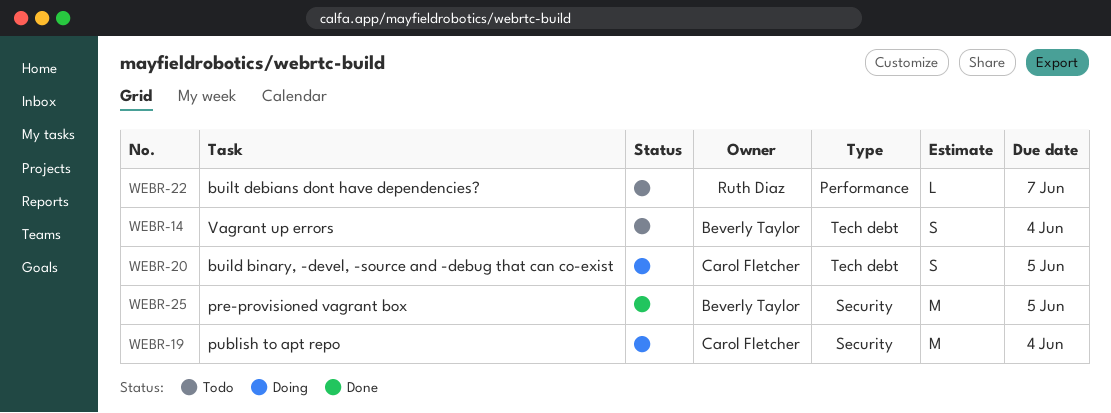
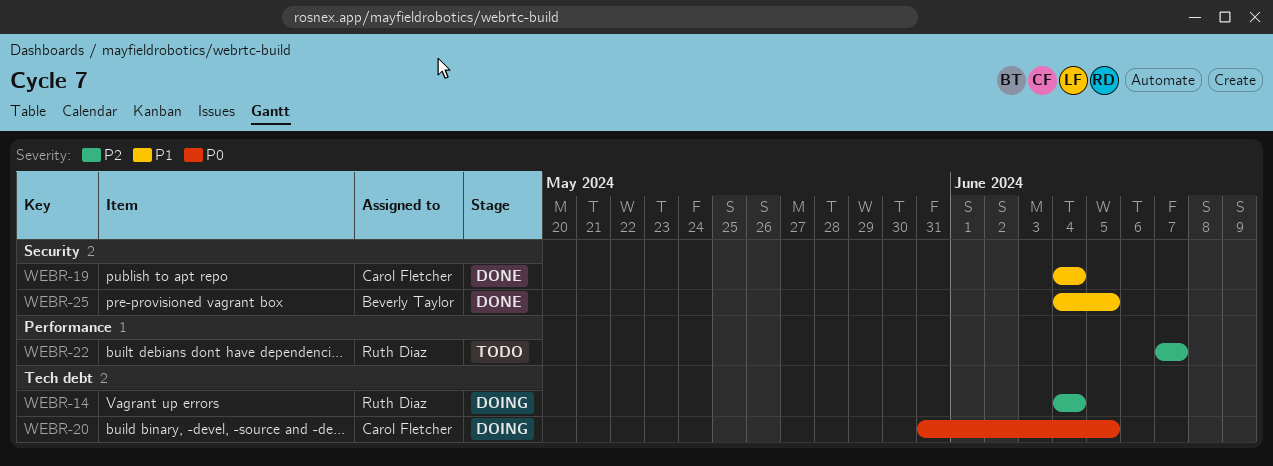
WEBR-14, status: Todo -> Doing
WEBR-14, owner: Beverly Taylor -> Ruth Diaz
WEBR-19, status: Doing -> Done

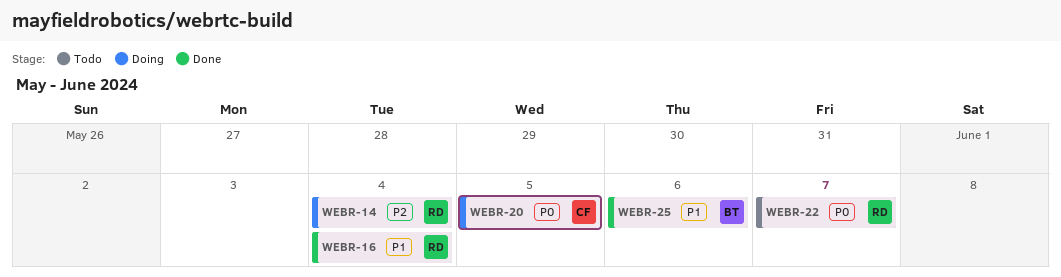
WEBR-16: none -> present
WEBR-19: present -> none
WEBR-22, priority: P2 -> P0
WEBR-25, due: Jun 5 -> Jun 6

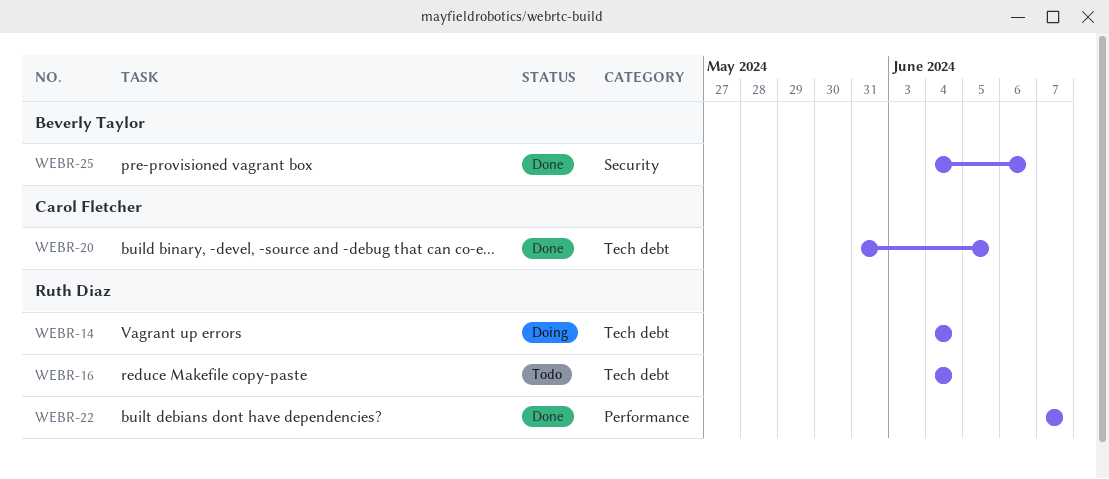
WEBR-16, status: Done -> Todo
WEBR-20, status: Doing -> Done
WEBR-22, status: Todo -> Done

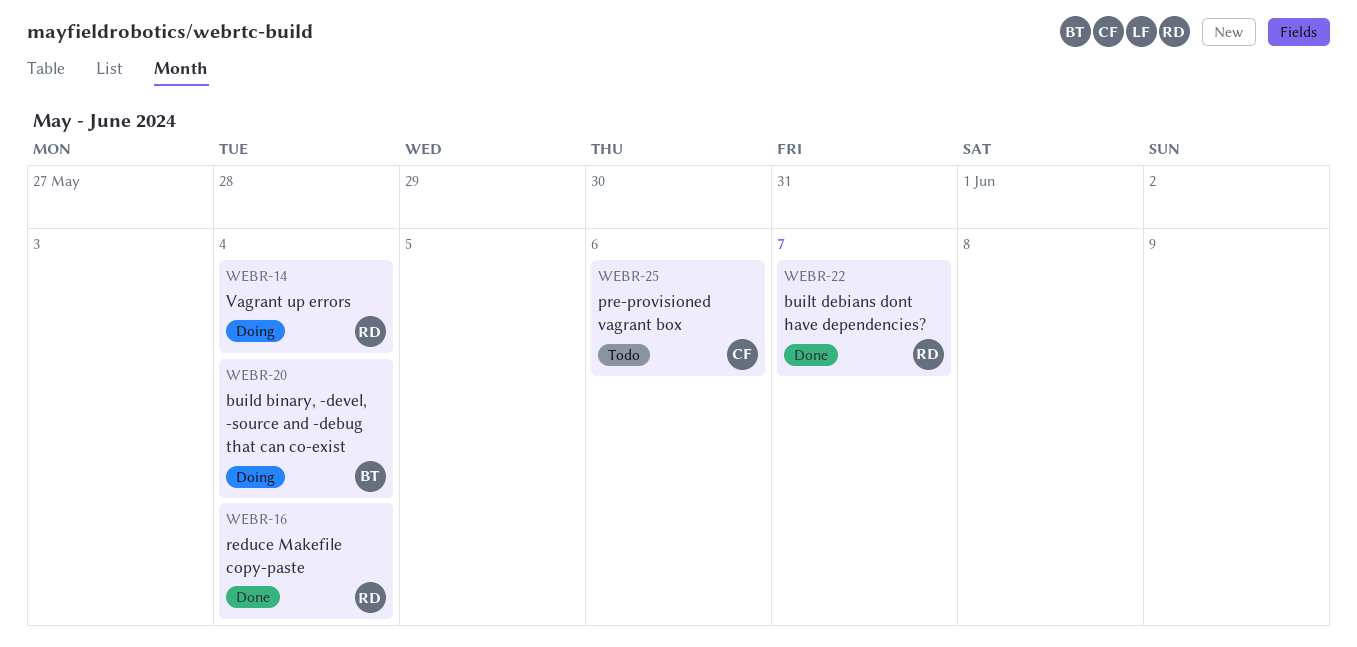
WEBR-16, status: Todo -> Done
WEBR-20, status: Done -> Doing
WEBR-20, owner: Carol Fletcher -> Beverly Taylor
WEBR-20, due: Jun 5 -> Jun 4
WEBR-25, status: Done -> Todo
WEBR-25, owner: Beverly Taylor -> Carol Fletcher

